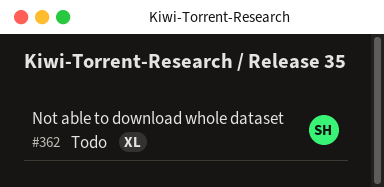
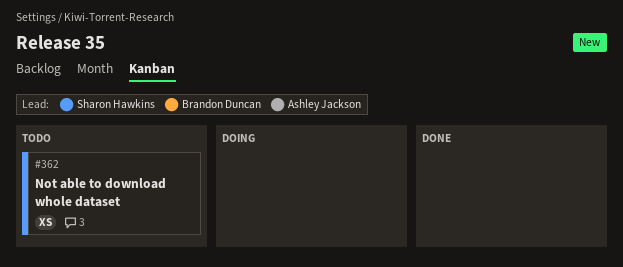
#362, estimate: XL -> XS

